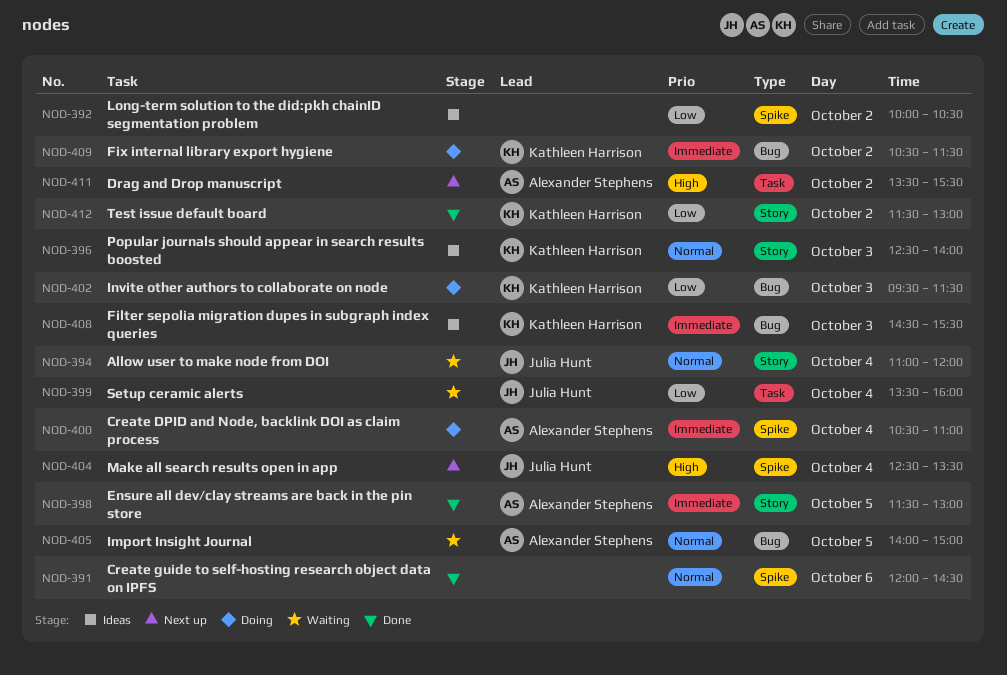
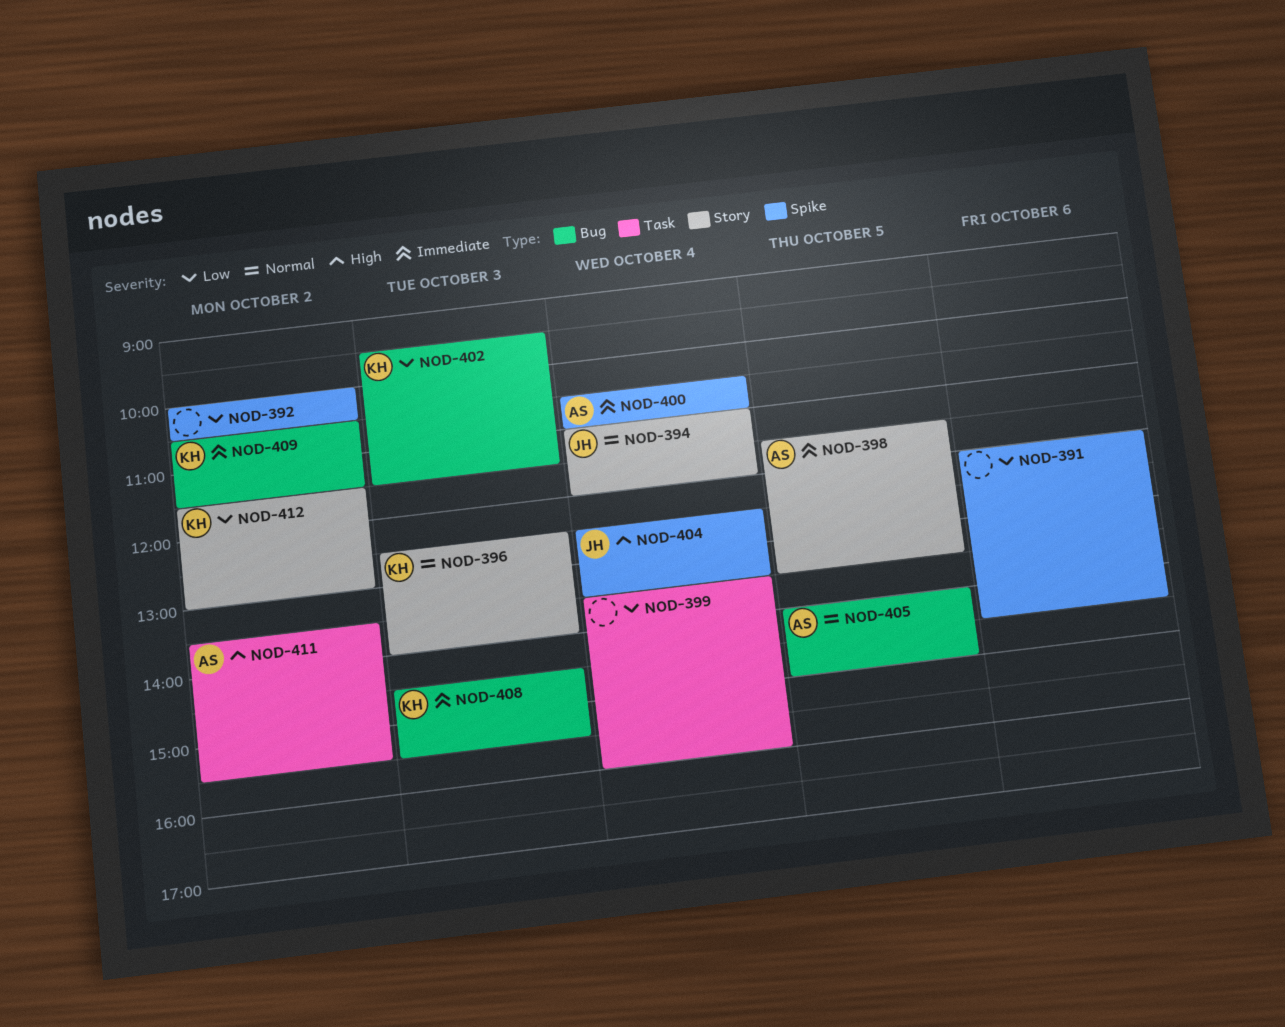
NOD-391, priority: Normal -> Low
NOD-398, ends: 13:00 -> 13:30
NOD-399, owner: Julia Hunt -> none

